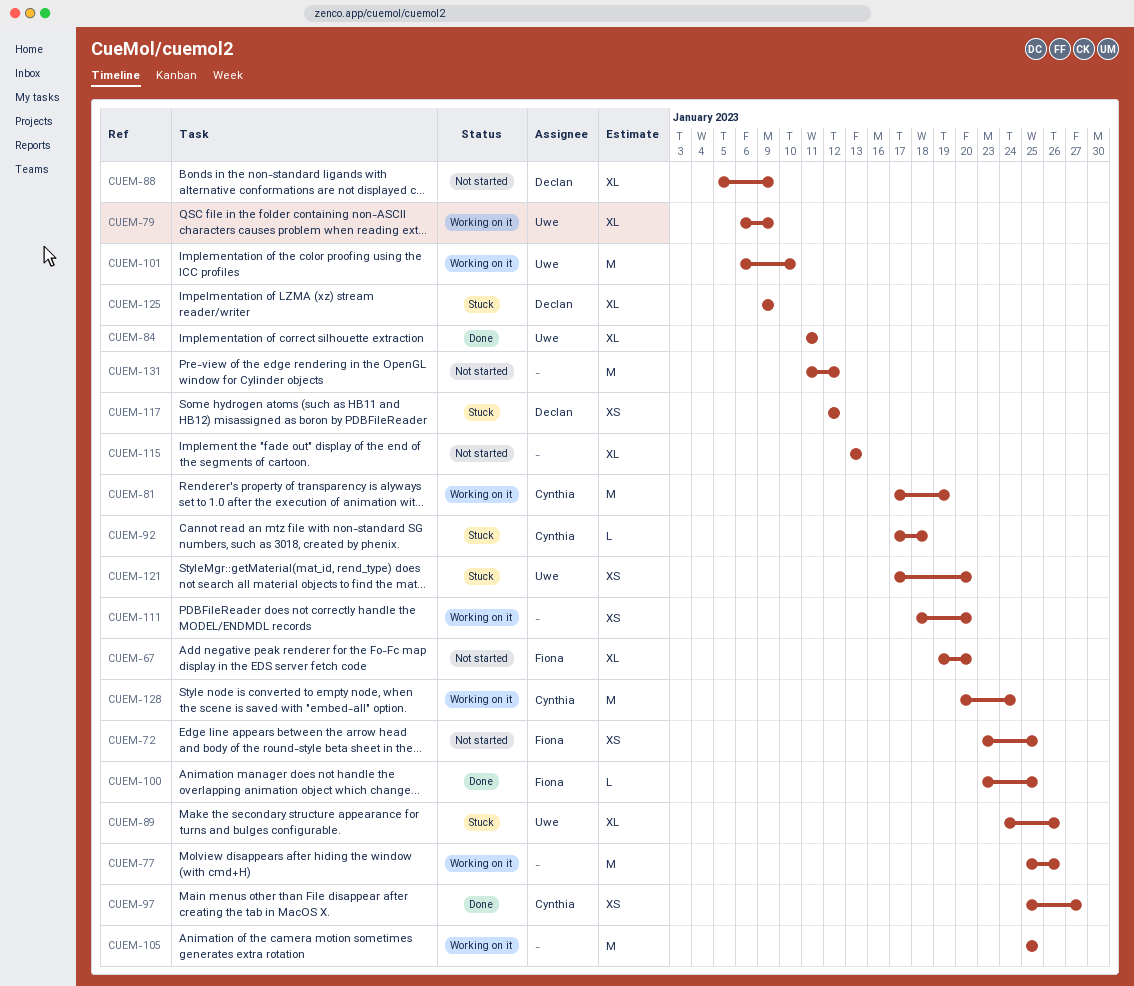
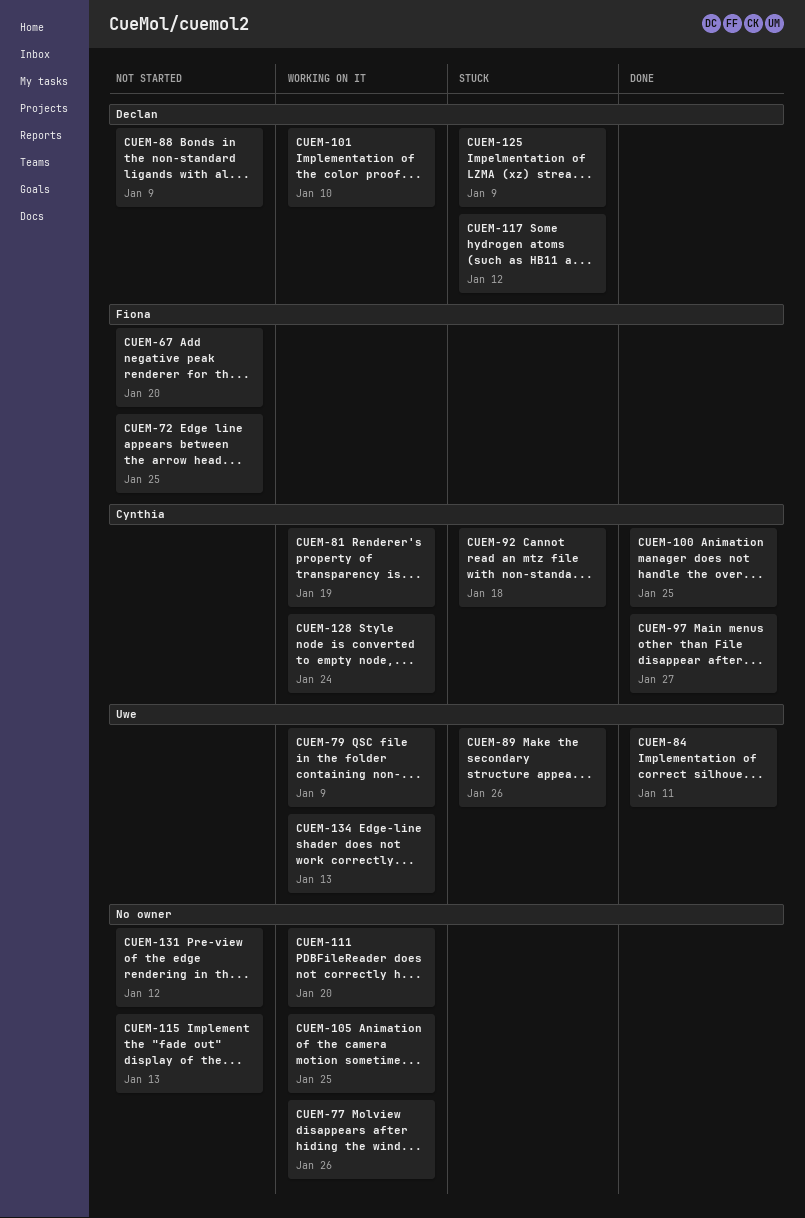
CUEM-100, owner: Fiona -> Cynthia
CUEM-101, owner: Uwe -> Declan
CUEM-121: present -> none
CUEM-134: none -> present

